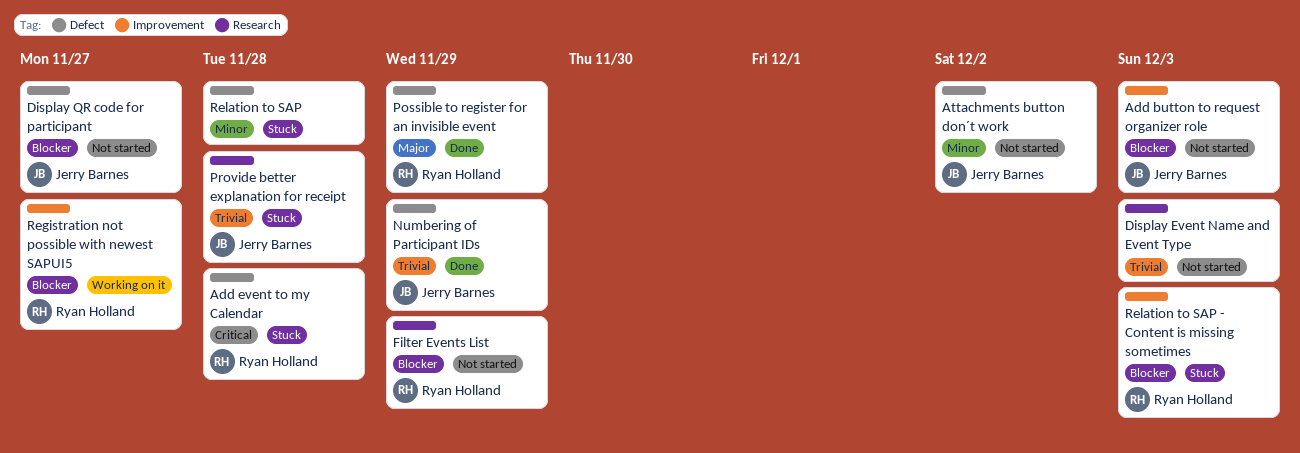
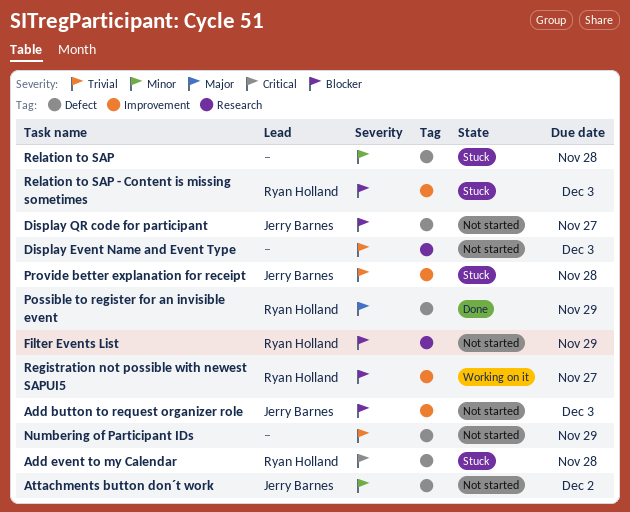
Numbering of Participant IDs, status: Done -> Not started
Numbering of Participant IDs, owner: Jerry Barnes -> none
Provide better explanation for receipt, label: Research -> Improvement

